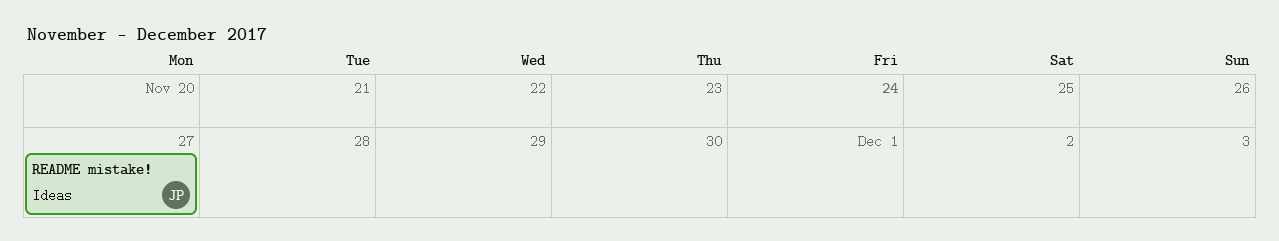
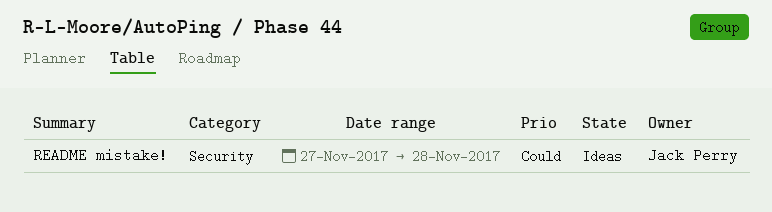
README mistake!, due: Nov 27 -> Nov 28

